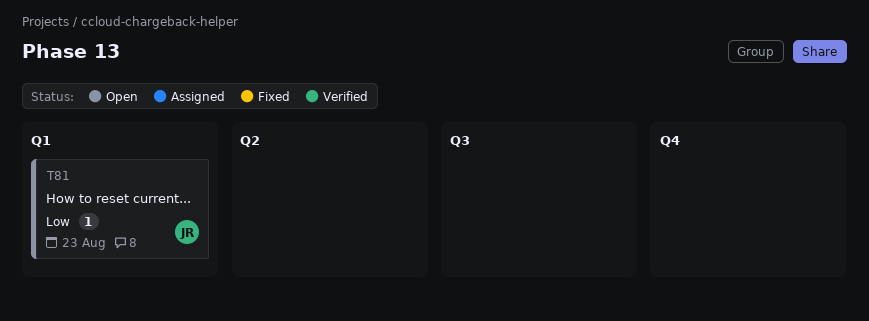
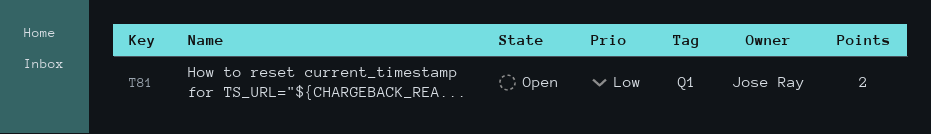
T81, estimate: 1 -> 2

